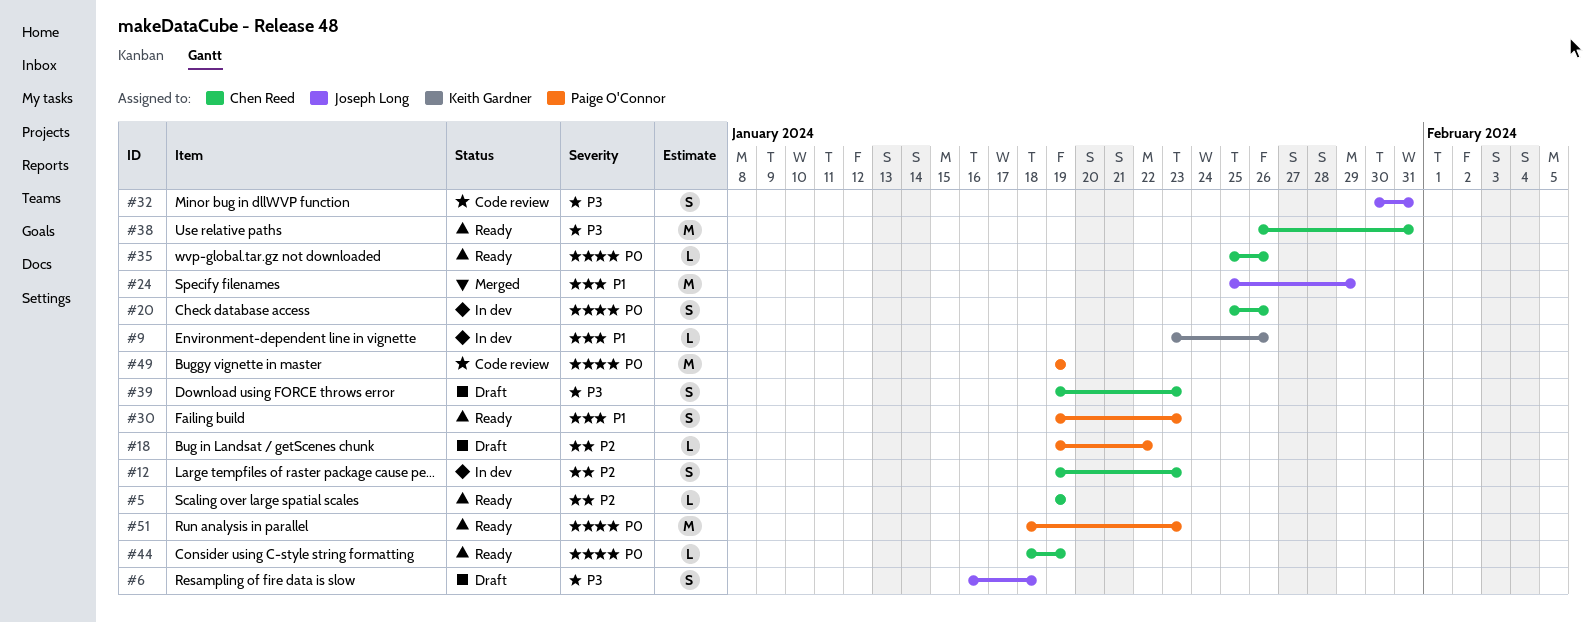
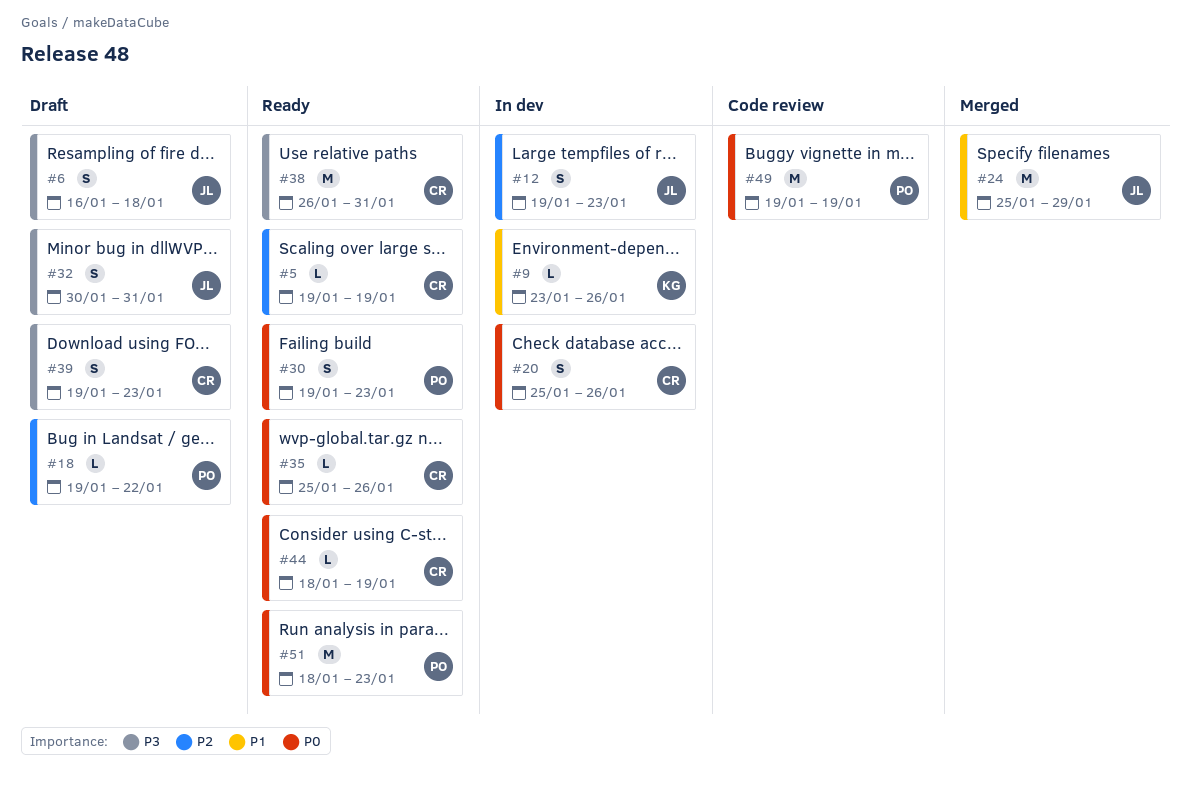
#12, owner: Chen Reed -> Joseph Long
#30, priority: P1 -> P0
#32, status: Code review -> Draft

